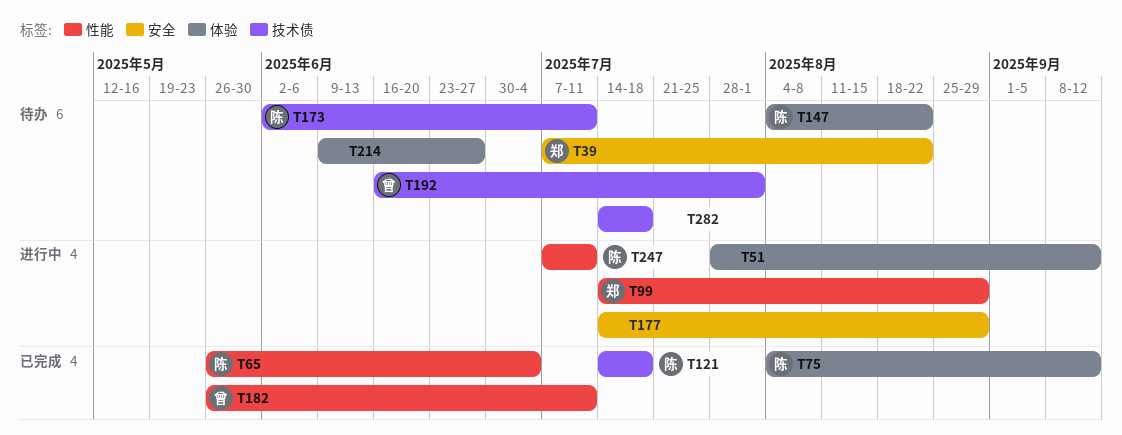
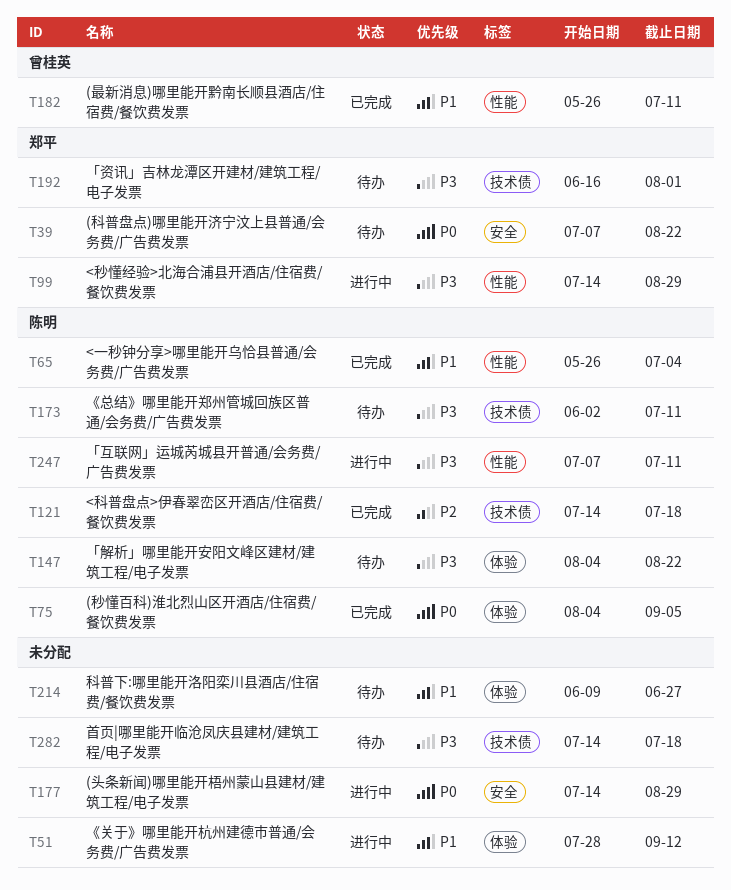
T75, due: Sep 12 -> Sep 5
T192, owner: 曾桂英 -> 郑平

